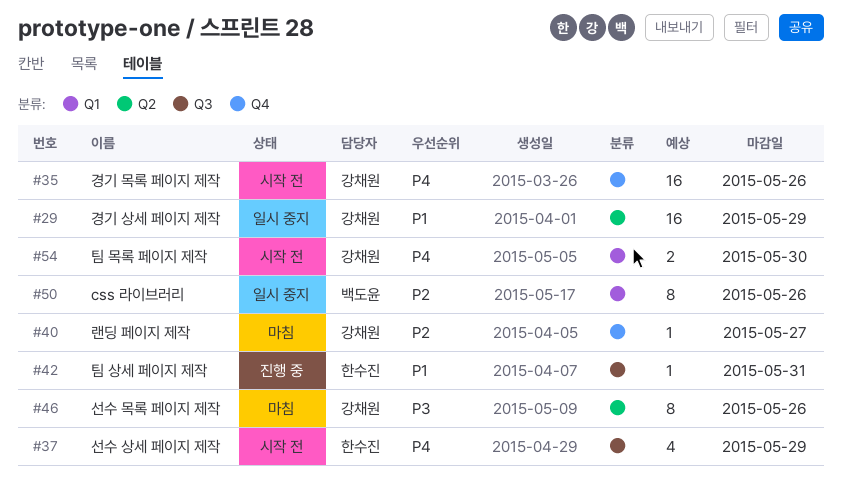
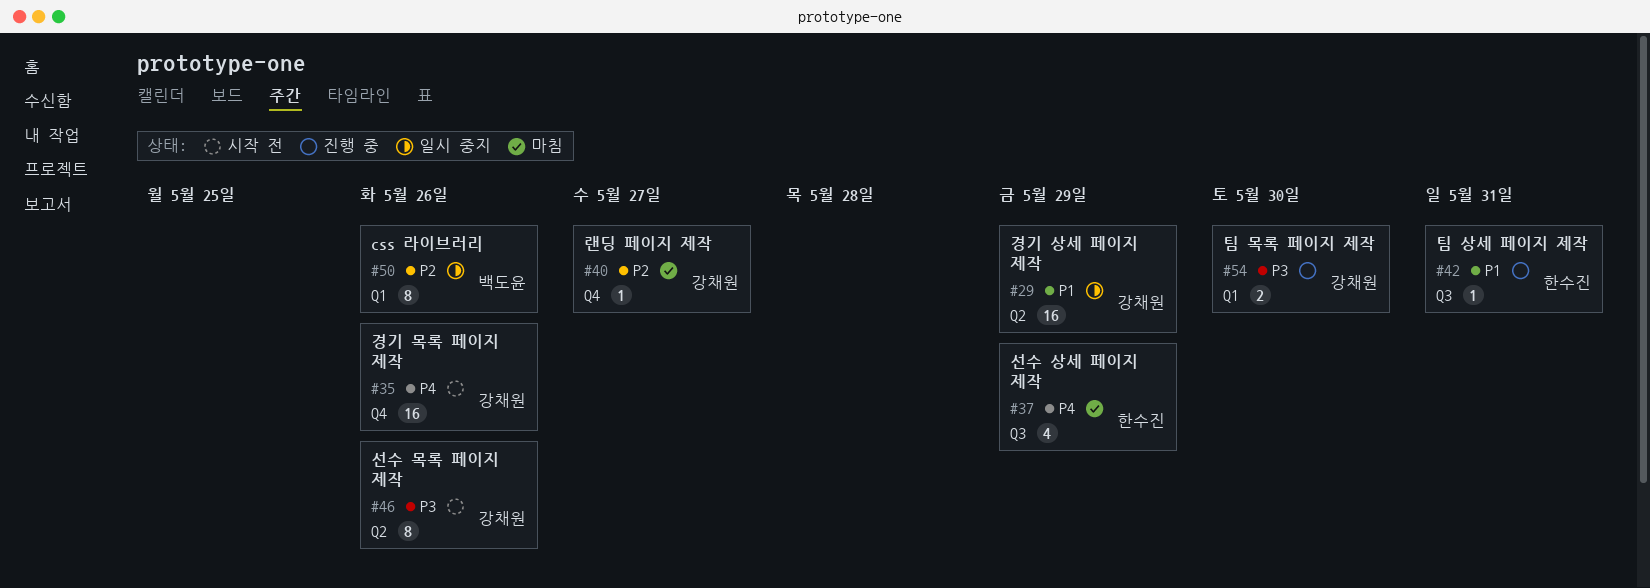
#37, status: 시작 전 -> 마침
#46, status: 마침 -> 시작 전
#54, status: 시작 전 -> 진행 중
#54, priority: P4 -> P3

